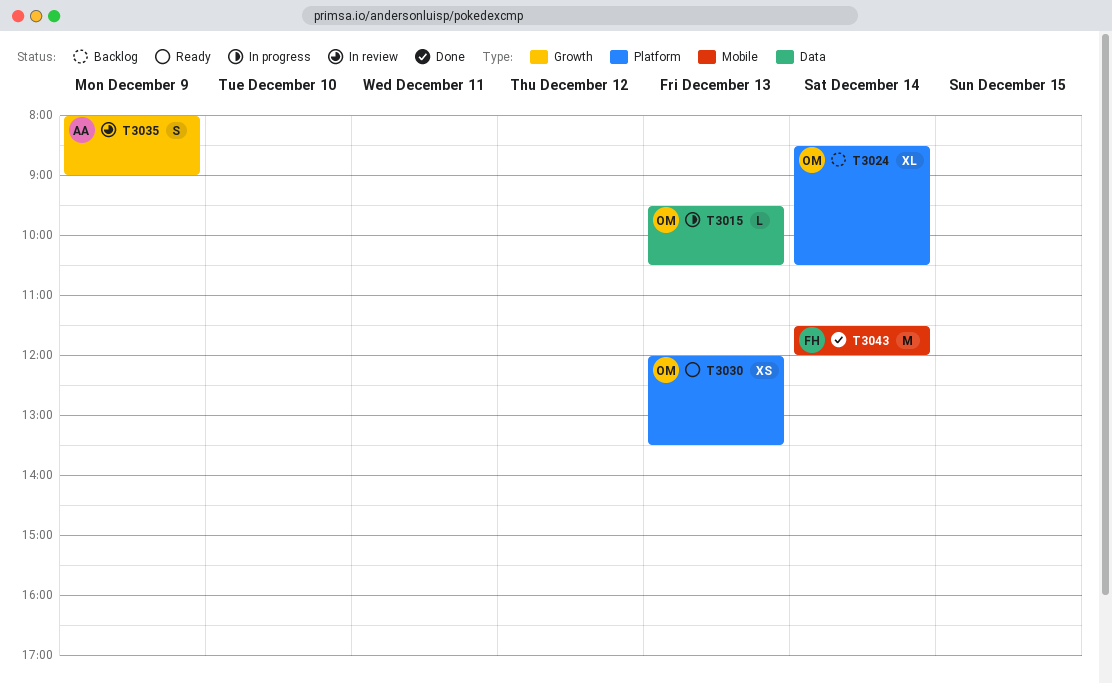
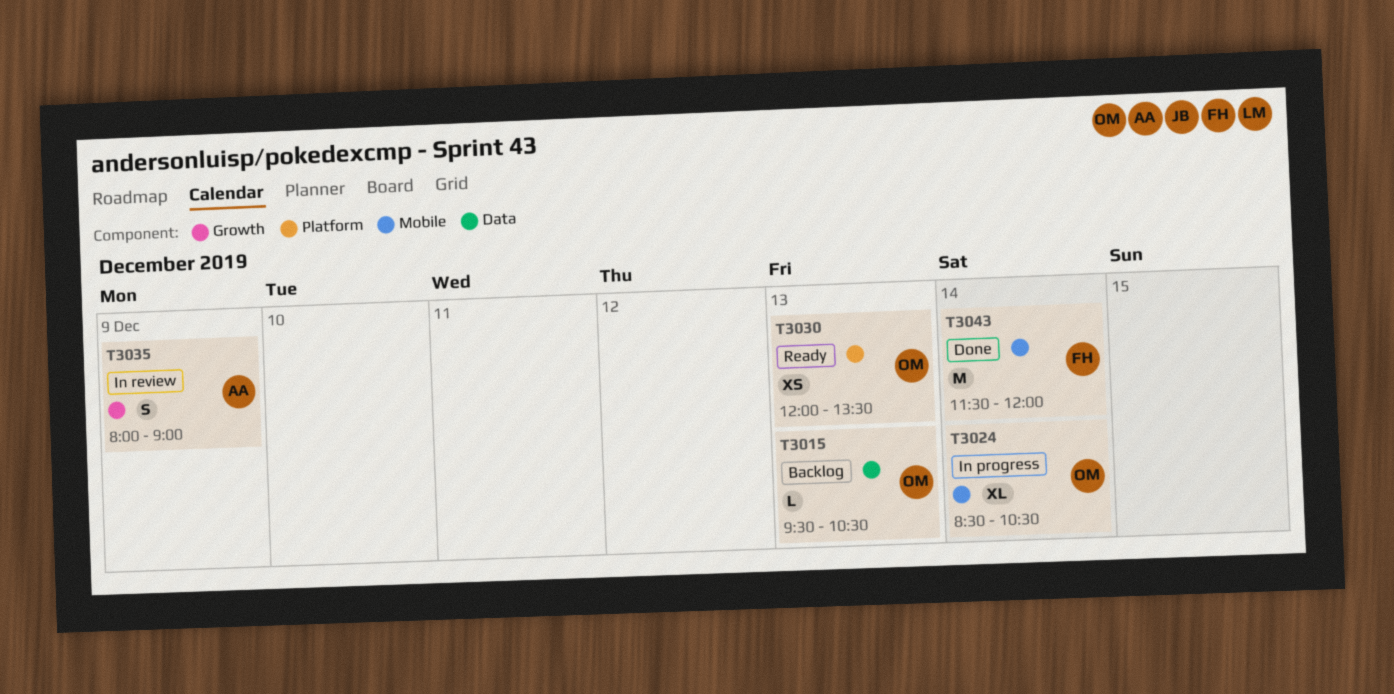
T3015, status: In progress -> Backlog
T3024, status: Backlog -> In progress
T3024, label: Platform -> Mobile

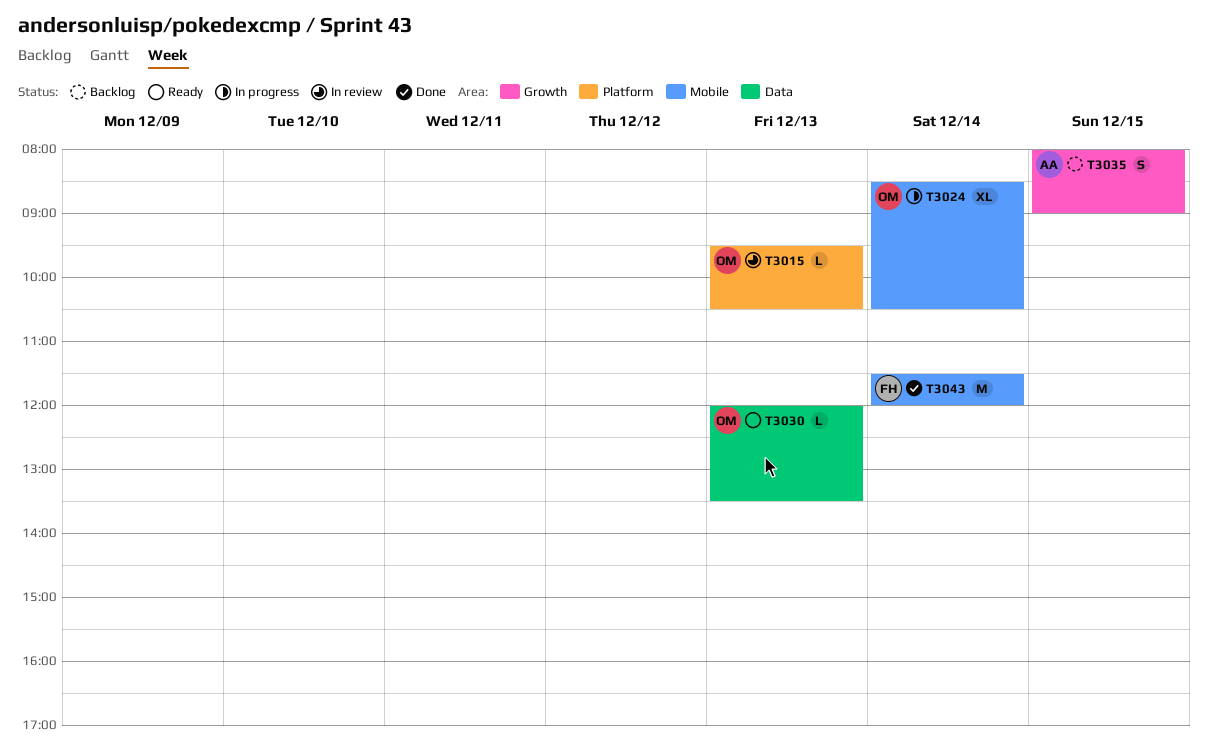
T3015, status: Backlog -> In review
T3015, label: Data -> Platform
T3030, label: Platform -> Data
T3030, estimate: XS -> L
T3035, status: In review -> Backlog
T3035, day: Dec 9 -> Dec 15

